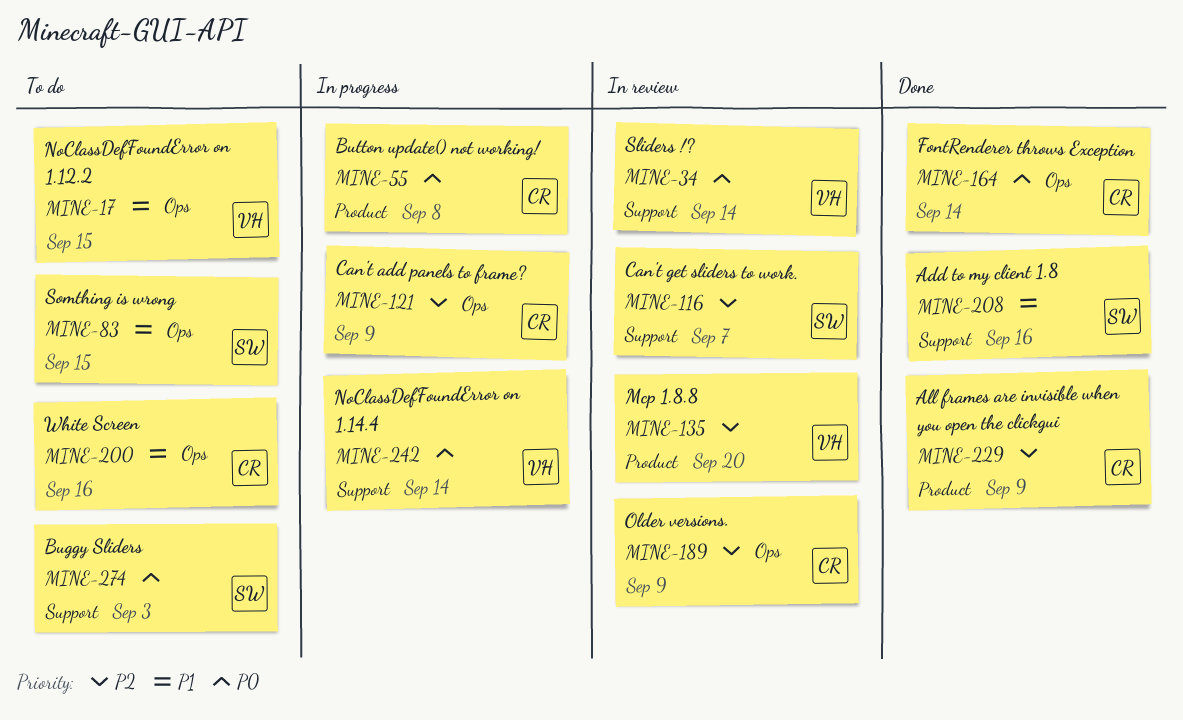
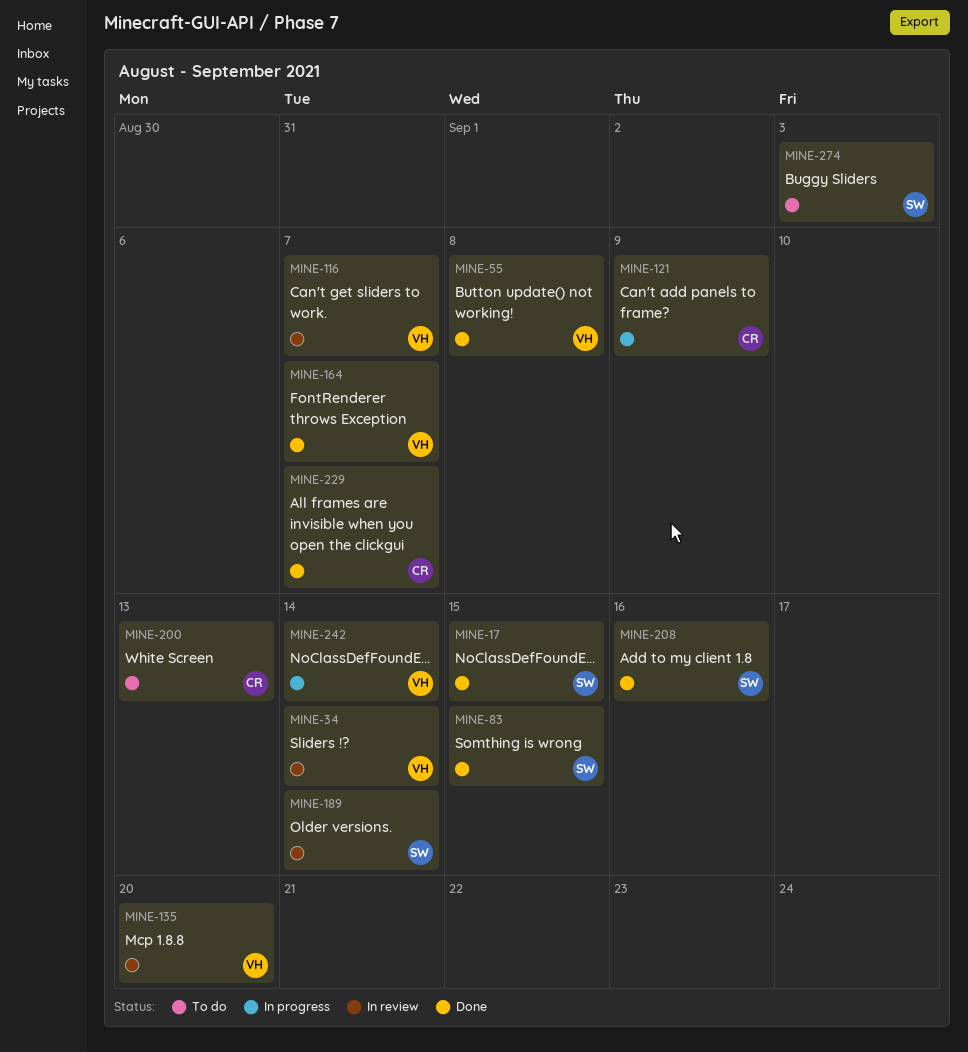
MINE-17, status: To do -> Done
MINE-17, owner: VH -> SW
MINE-55, status: In progress -> Done
MINE-55, owner: CR -> VH
MINE-83, status: To do -> Done
MINE-116, owner: SW -> VH
MINE-164, owner: CR -> VH
MINE-164, due: Sep 14 -> Sep 7
MINE-189, owner: CR -> SW
MINE-189, due: Sep 9 -> Sep 14
MINE-200, due: Sep 16 -> Sep 13
MINE-229, due: Sep 9 -> Sep 7

